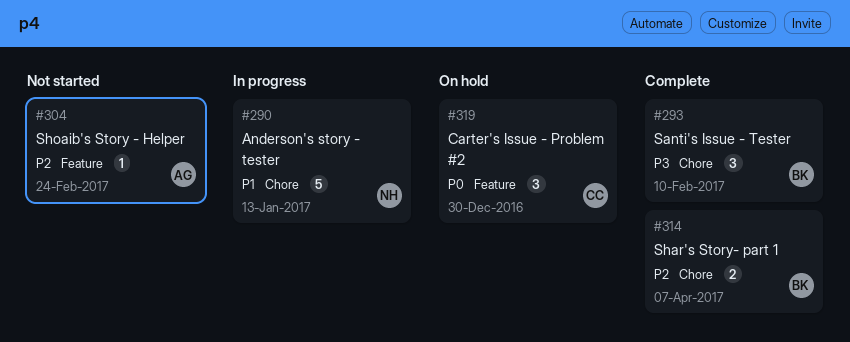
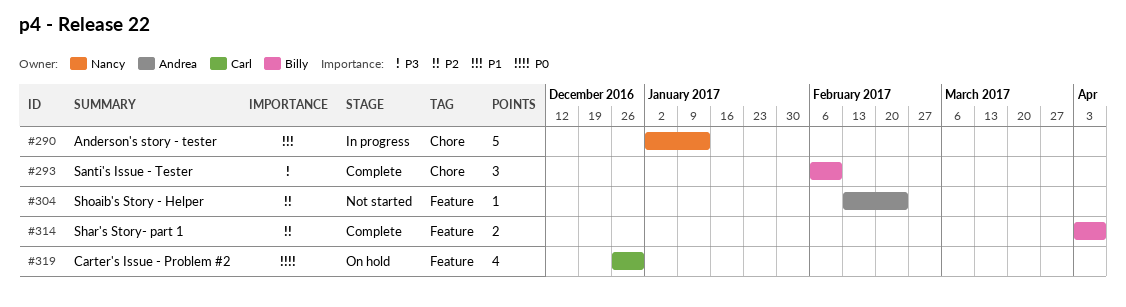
#314, label: Chore -> Feature
#319, estimate: 3 -> 4

